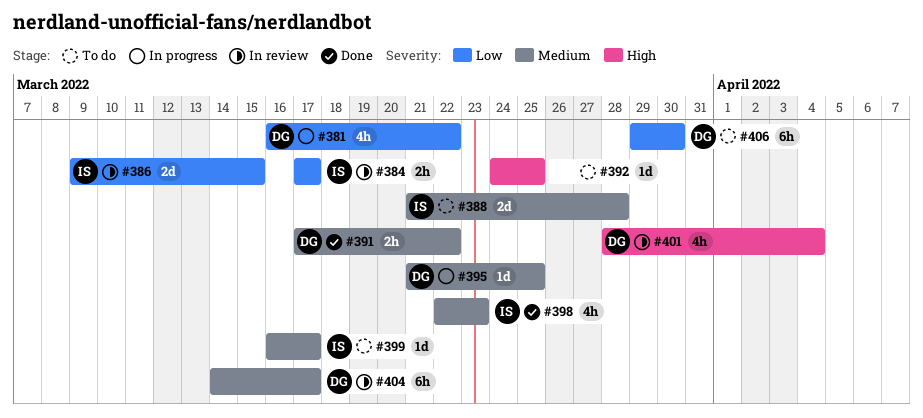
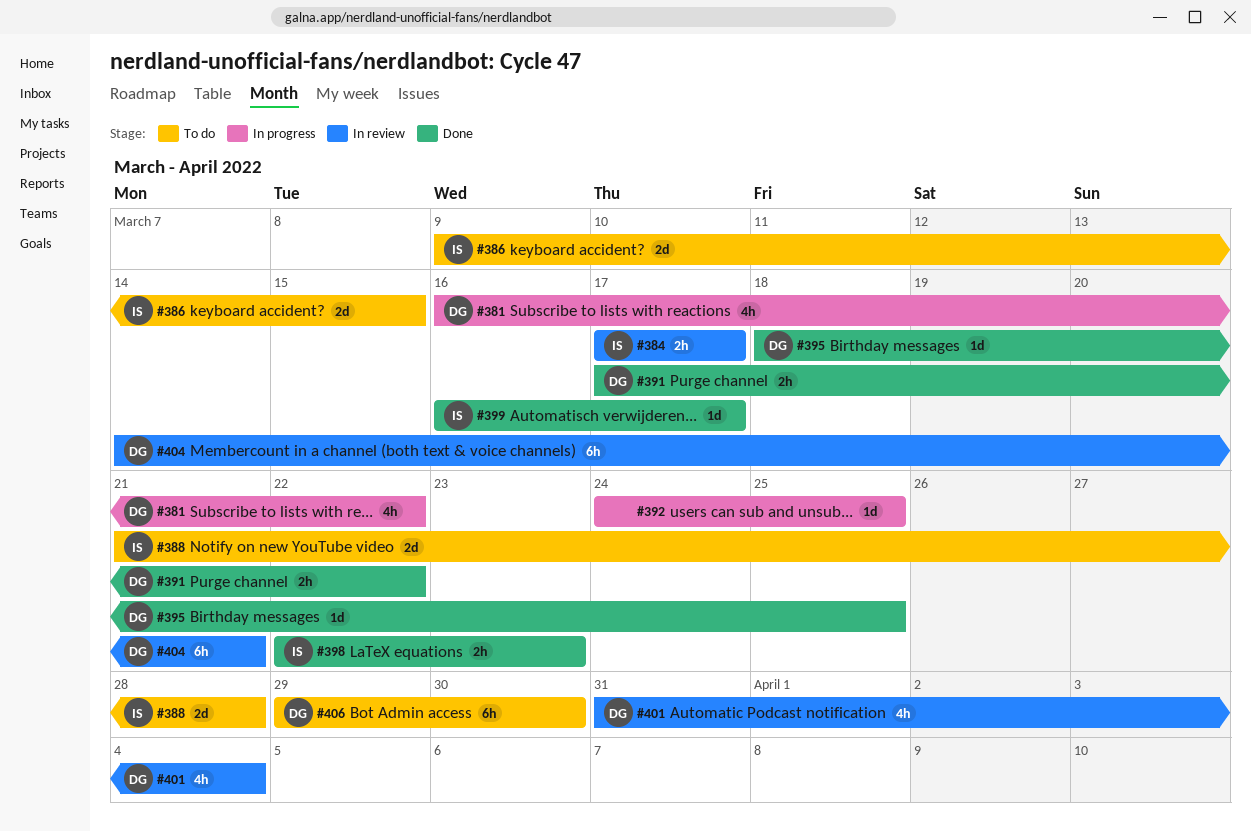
#386, status: In review -> To do
#392, status: To do -> In progress
#395, status: In progress -> Done
#395, start: Mar 21 -> Mar 18
#398, estimate: 4h -> 2h
#399, status: To do -> Done
#401, start: Mar 28 -> Mar 31
#404, due: Mar 17 -> Mar 21

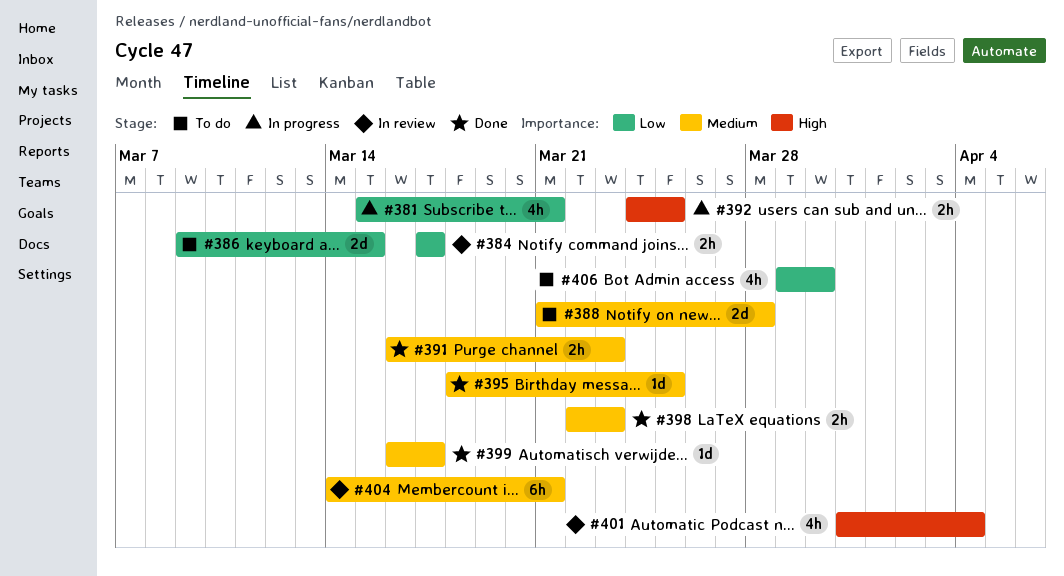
#381, start: Mar 16 -> Mar 15
#381, due: Mar 22 -> Mar 21
#391, start: Mar 17 -> Mar 16
#391, due: Mar 22 -> Mar 23
#392, estimate: 1d -> 2h
#406, estimate: 6h -> 4h

